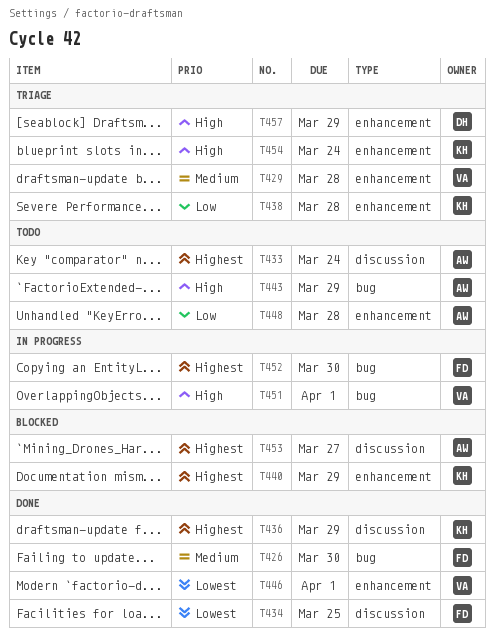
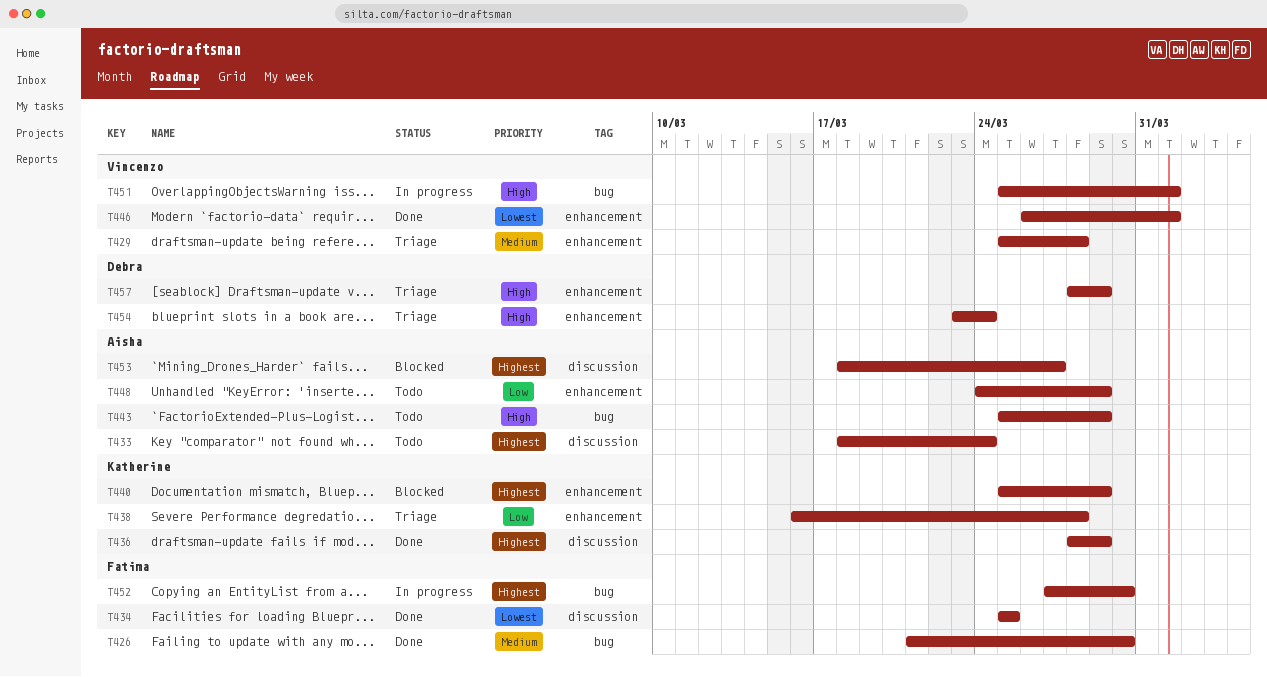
T448, due: Mar 28 -> Mar 29
T454, owner: Katherine -> Debra

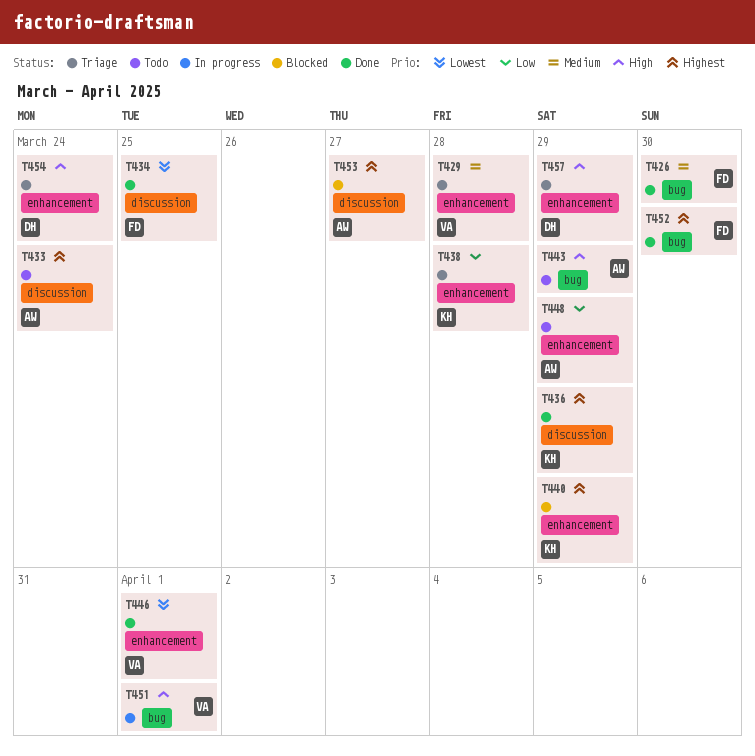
T452, status: In progress -> Done

